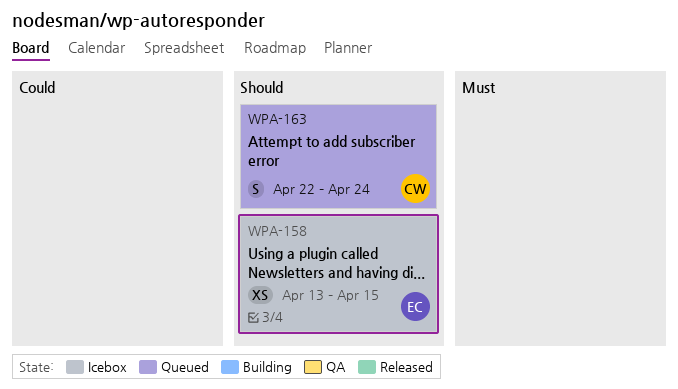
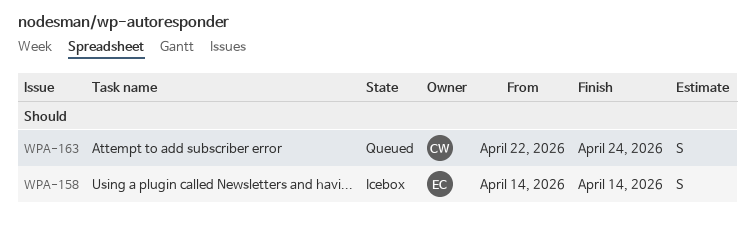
WPA-158, estimate: XS -> S
WPA-158, start: Apr 13 -> Apr 14
WPA-158, due: Apr 15 -> Apr 14

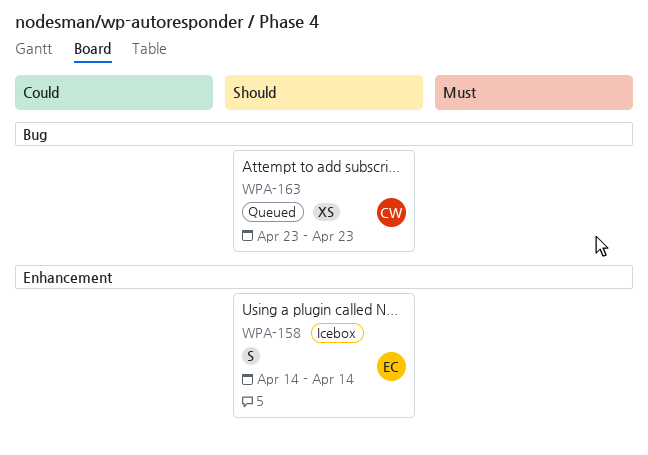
WPA-163, estimate: S -> XS
WPA-163, start: Apr 22 -> Apr 23
WPA-163, due: Apr 24 -> Apr 23

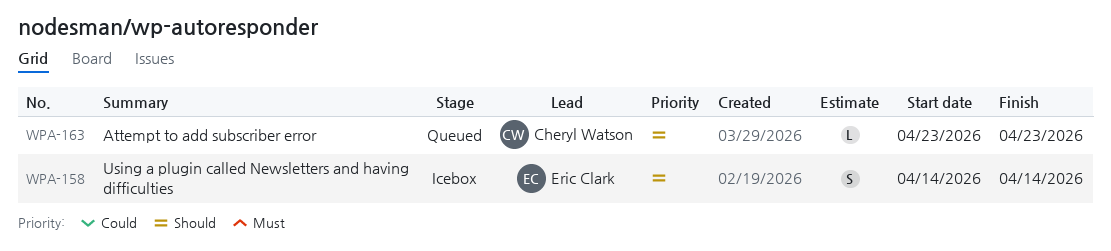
WPA-163, estimate: XS -> L

